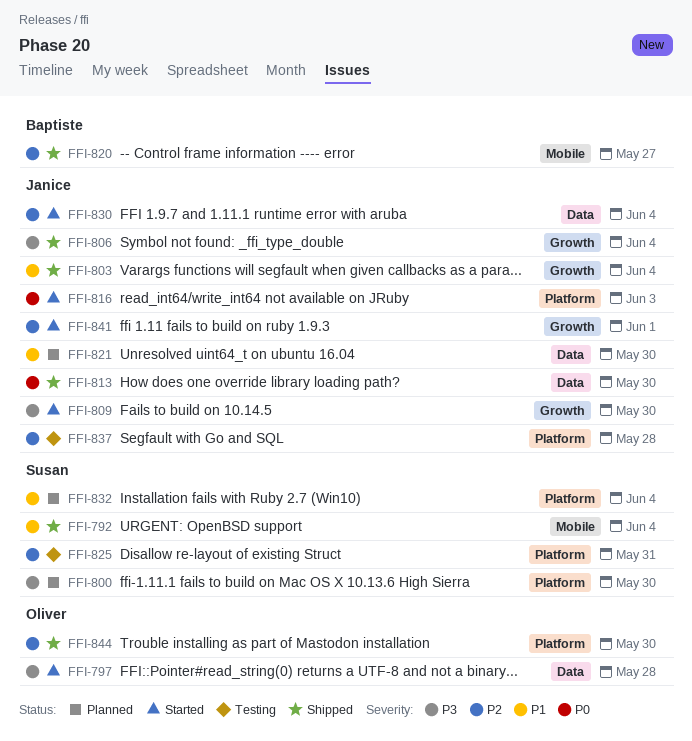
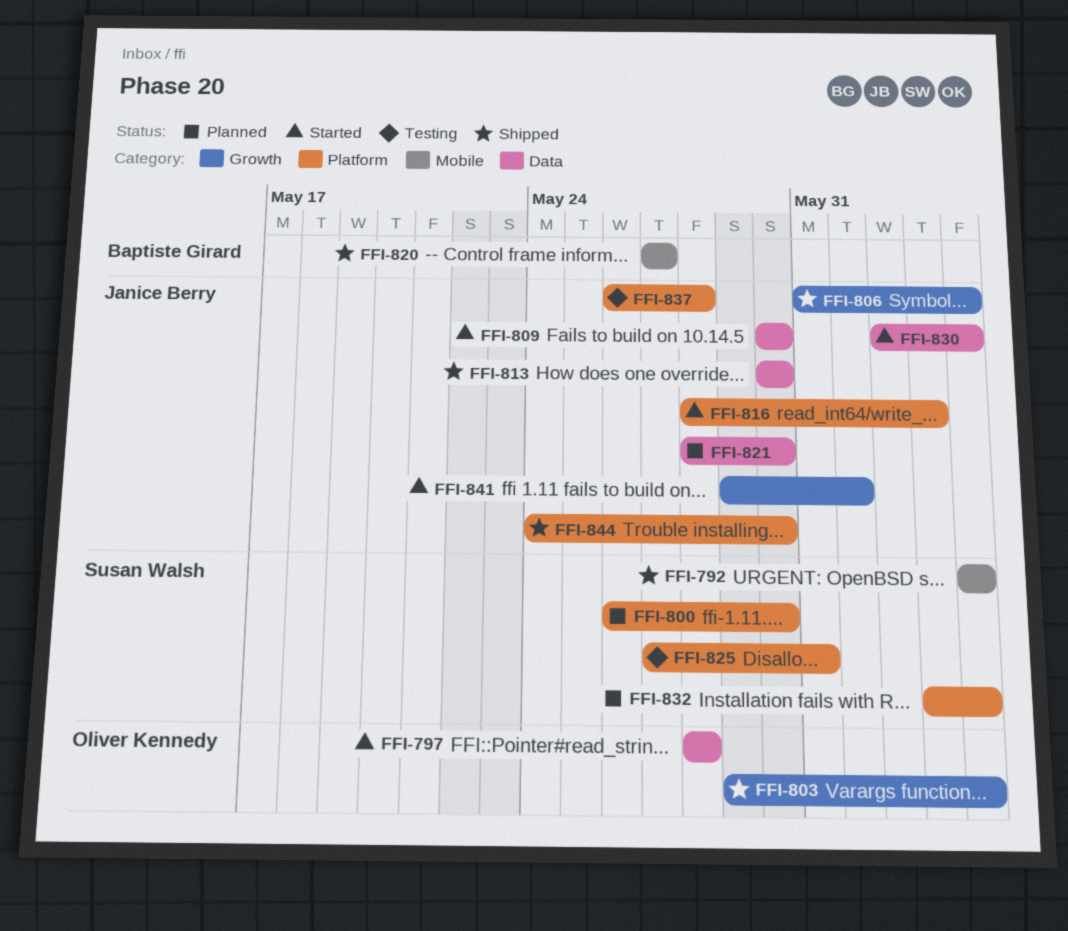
FFI-803, owner: Janice Berry -> Oliver Kennedy
FFI-809, label: Growth -> Data
FFI-844, owner: Oliver Kennedy -> Janice Berry

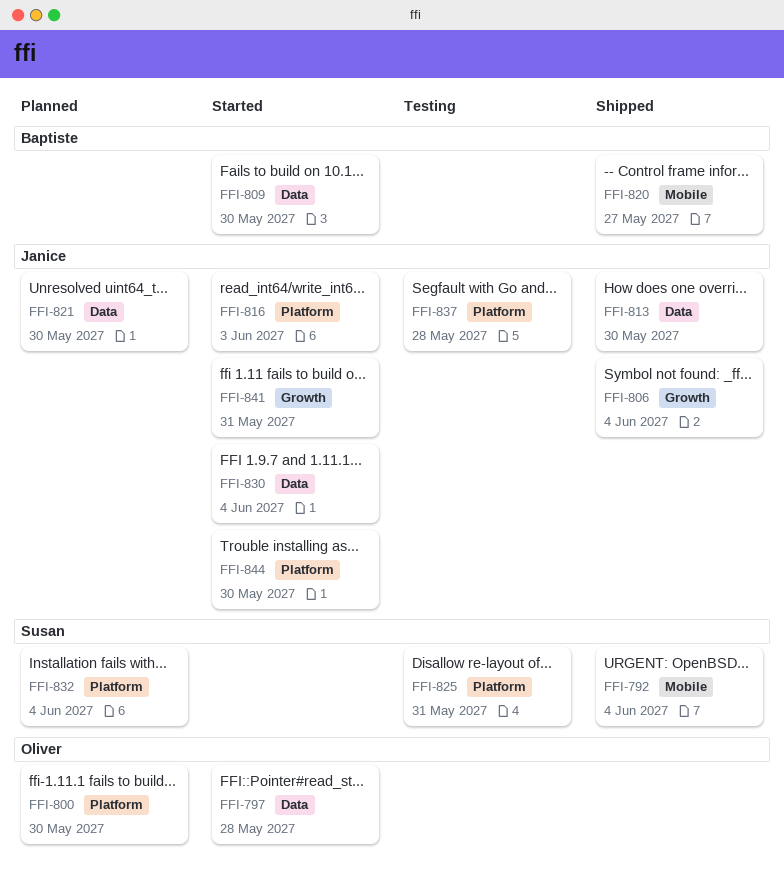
FFI-800, owner: Susan Walsh -> Oliver Kennedy
FFI-803: present -> none
FFI-809, owner: Janice Berry -> Baptiste Girard
FFI-841, due: Jun 1 -> May 31
FFI-844, status: Shipped -> Started

